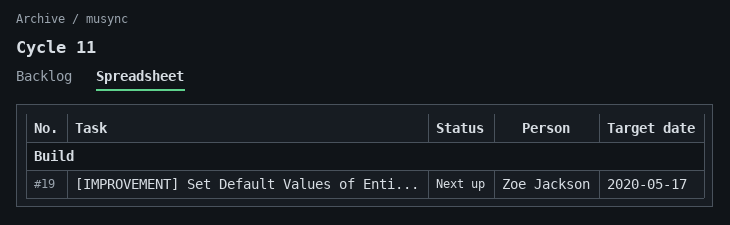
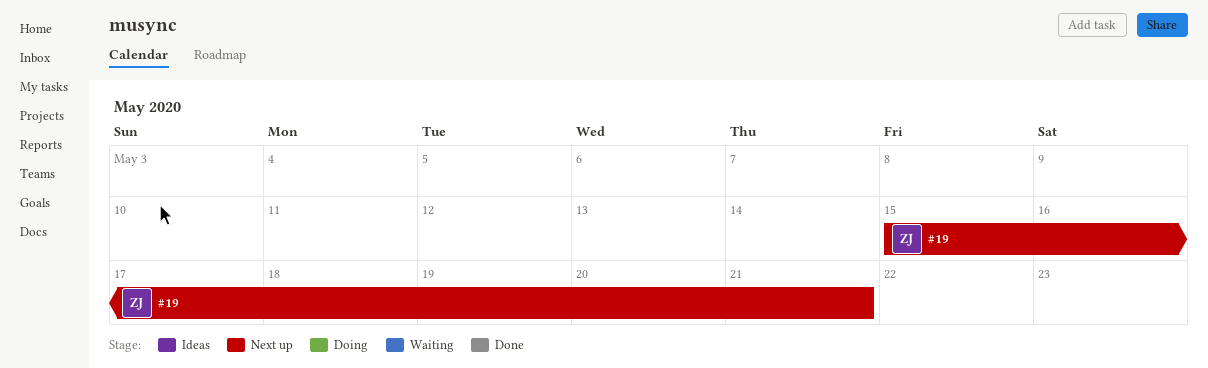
#19, due: May 17 -> May 21

